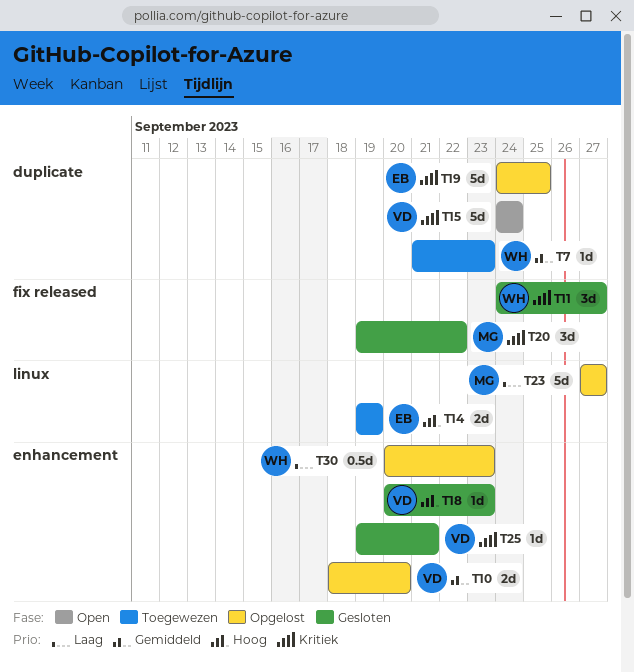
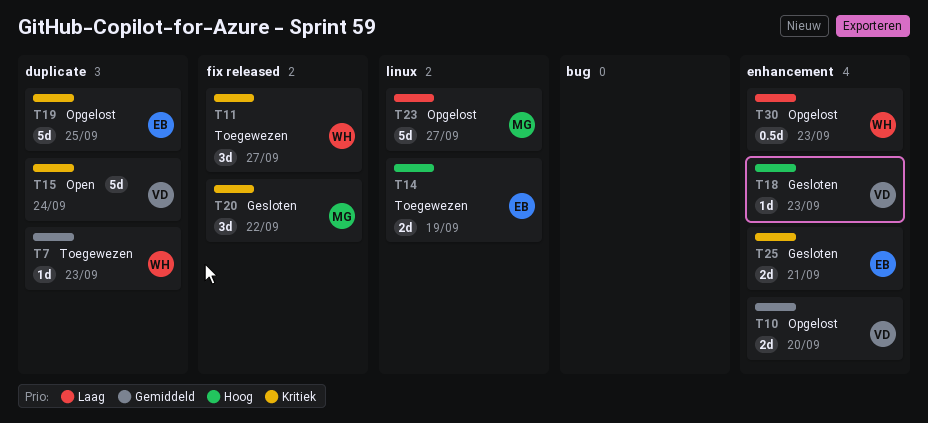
T11, status: Gesloten -> Toegewezen
T25, owner: VD -> EB
T25, estimate: 1d -> 2d

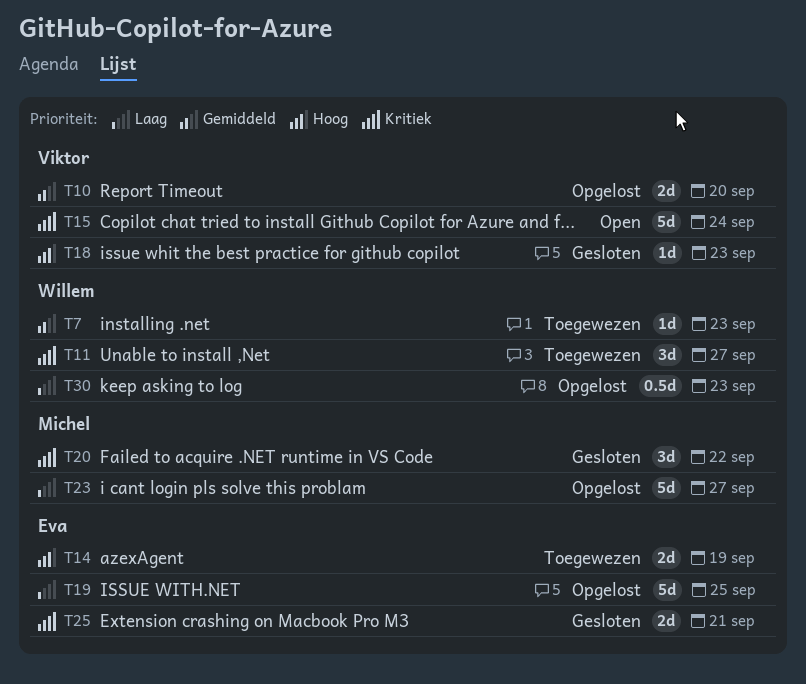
T19, priority: Kritiek -> Laag

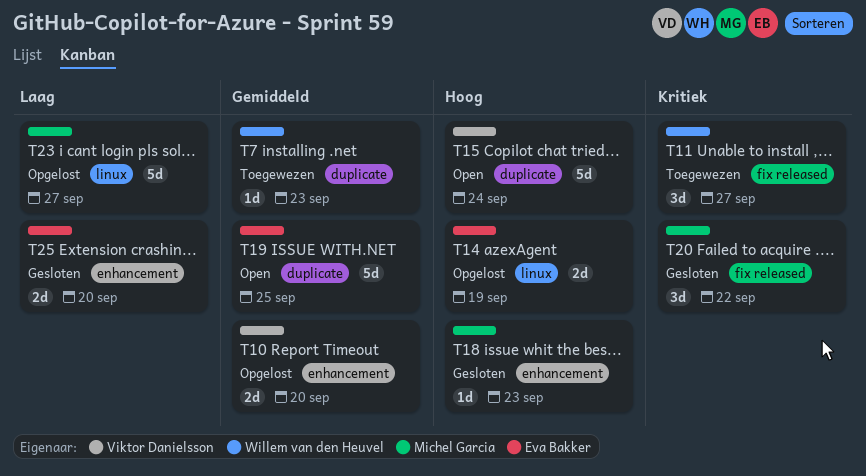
T14, status: Toegewezen -> Opgelost
T15, priority: Kritiek -> Hoog
T18, owner: Viktor Danielsson -> Michel Garcia
T19, status: Opgelost -> Open
T19, priority: Laag -> Gemiddeld
T25, priority: Kritiek -> Laag
T25, due: Sep 21 -> Sep 20
T30: present -> none

